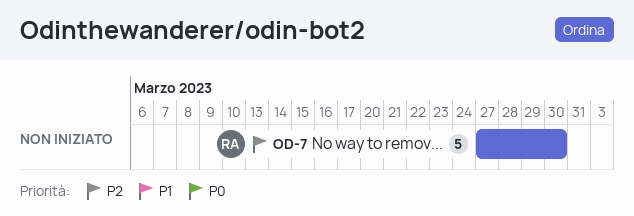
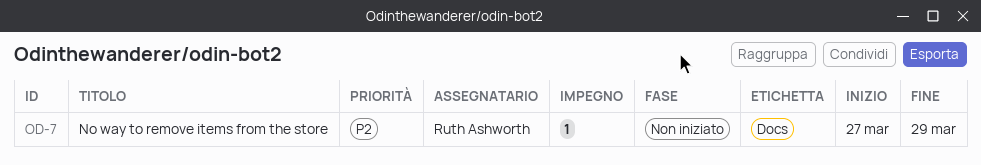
OD-7, estimate: 5 -> 1
OD-7, due: Mar 30 -> Mar 29

